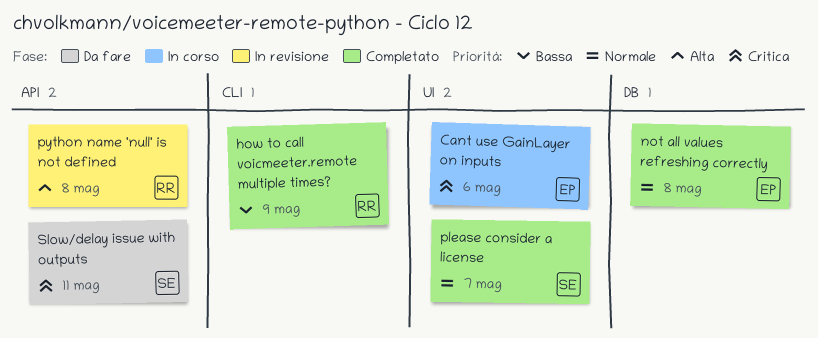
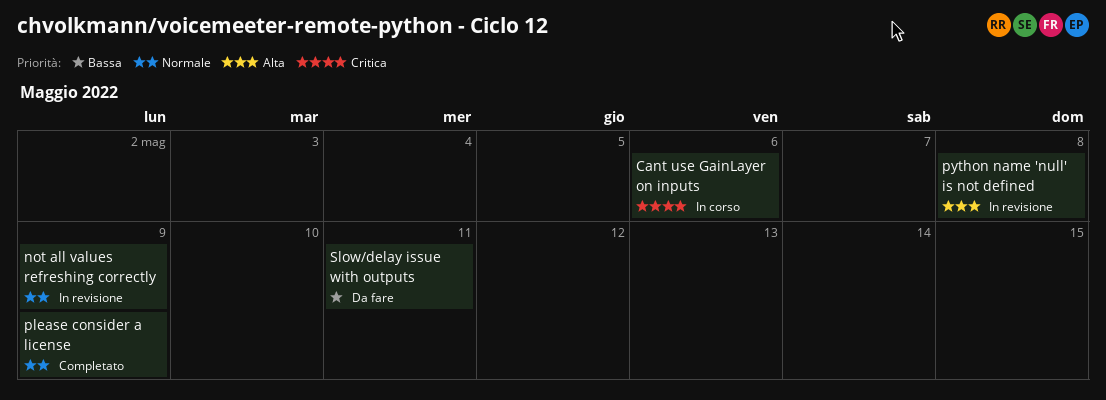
how to call voicmeeter.remote multiple times?: present -> none
not all values refreshing correctly, status: Completato -> In revisione
not all values refreshing correctly, due: May 8 -> May 9
please consider a license, due: May 7 -> May 9
Slow/delay issue with outputs, priority: Critica -> Bassa

